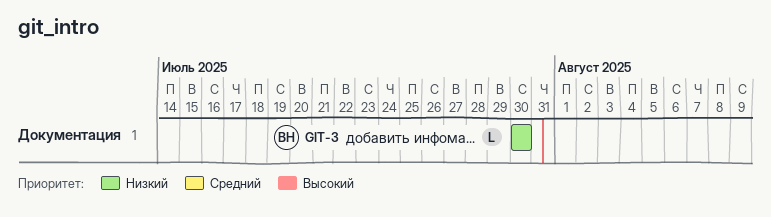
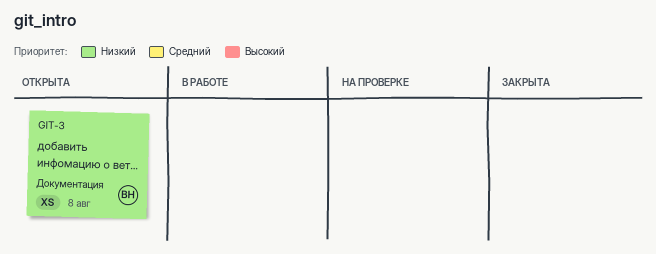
GIT-3, estimate: L -> XS
GIT-3, due: Jul 30 -> Aug 8

